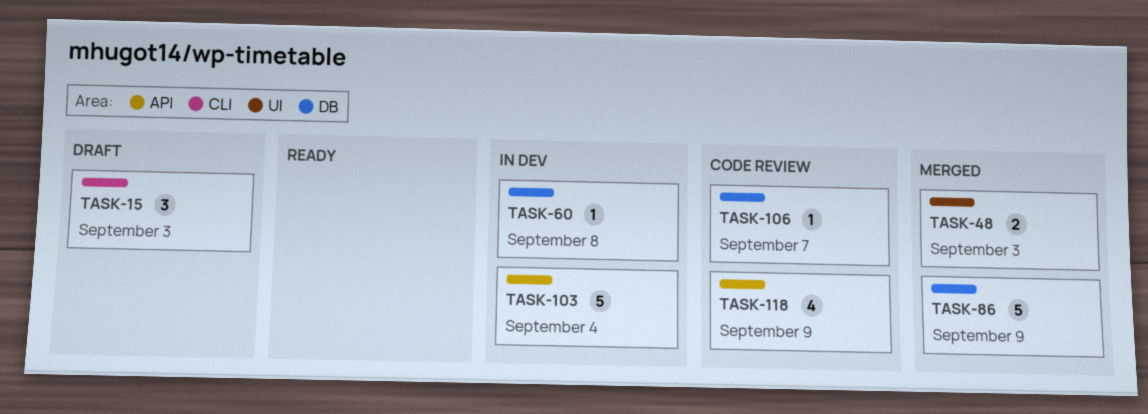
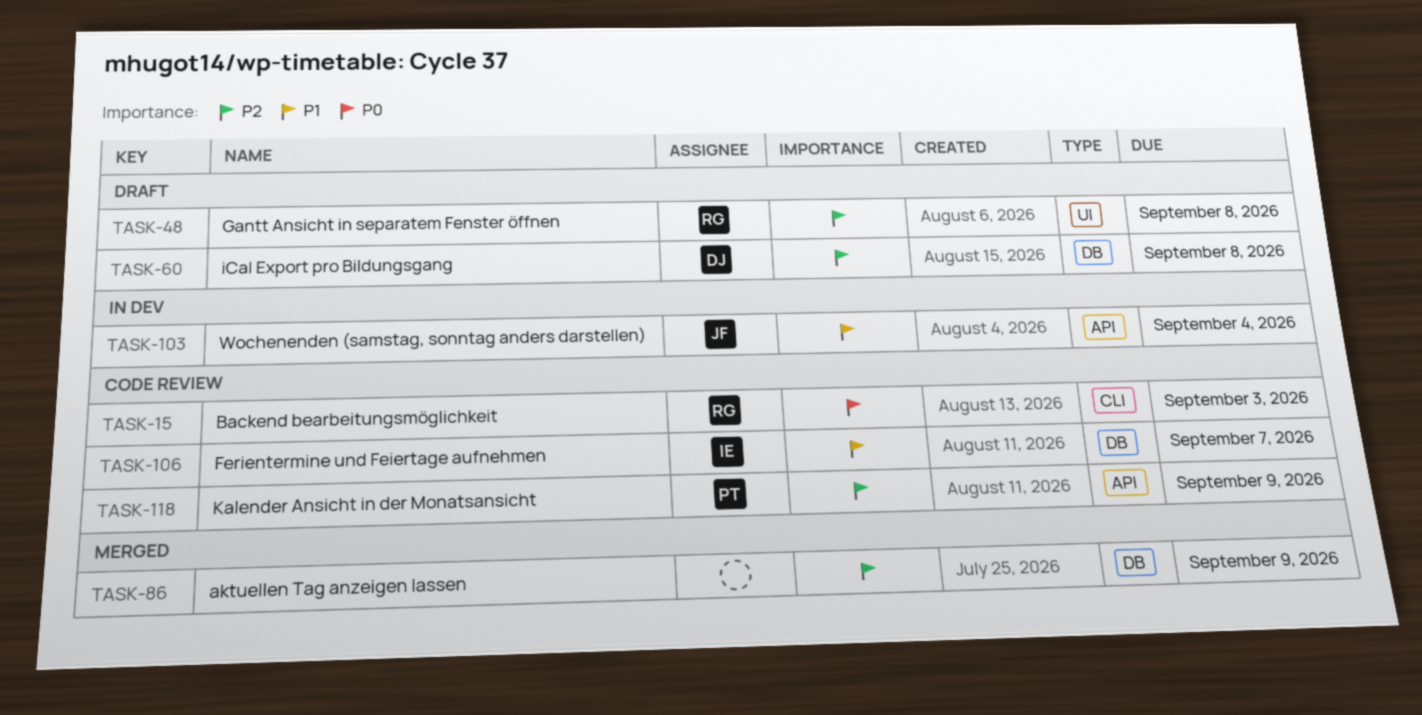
TASK-15, status: Draft -> Code review
TASK-48, status: Merged -> Draft
TASK-48, due: Sep 3 -> Sep 8
TASK-60, status: In dev -> Draft

